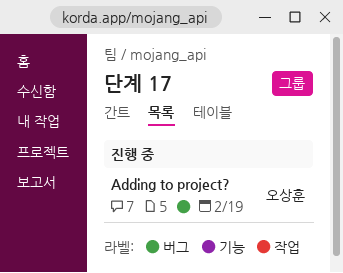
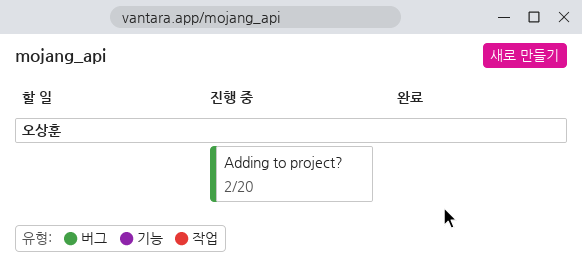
Adding to project?, due: Feb 19 -> Feb 20

